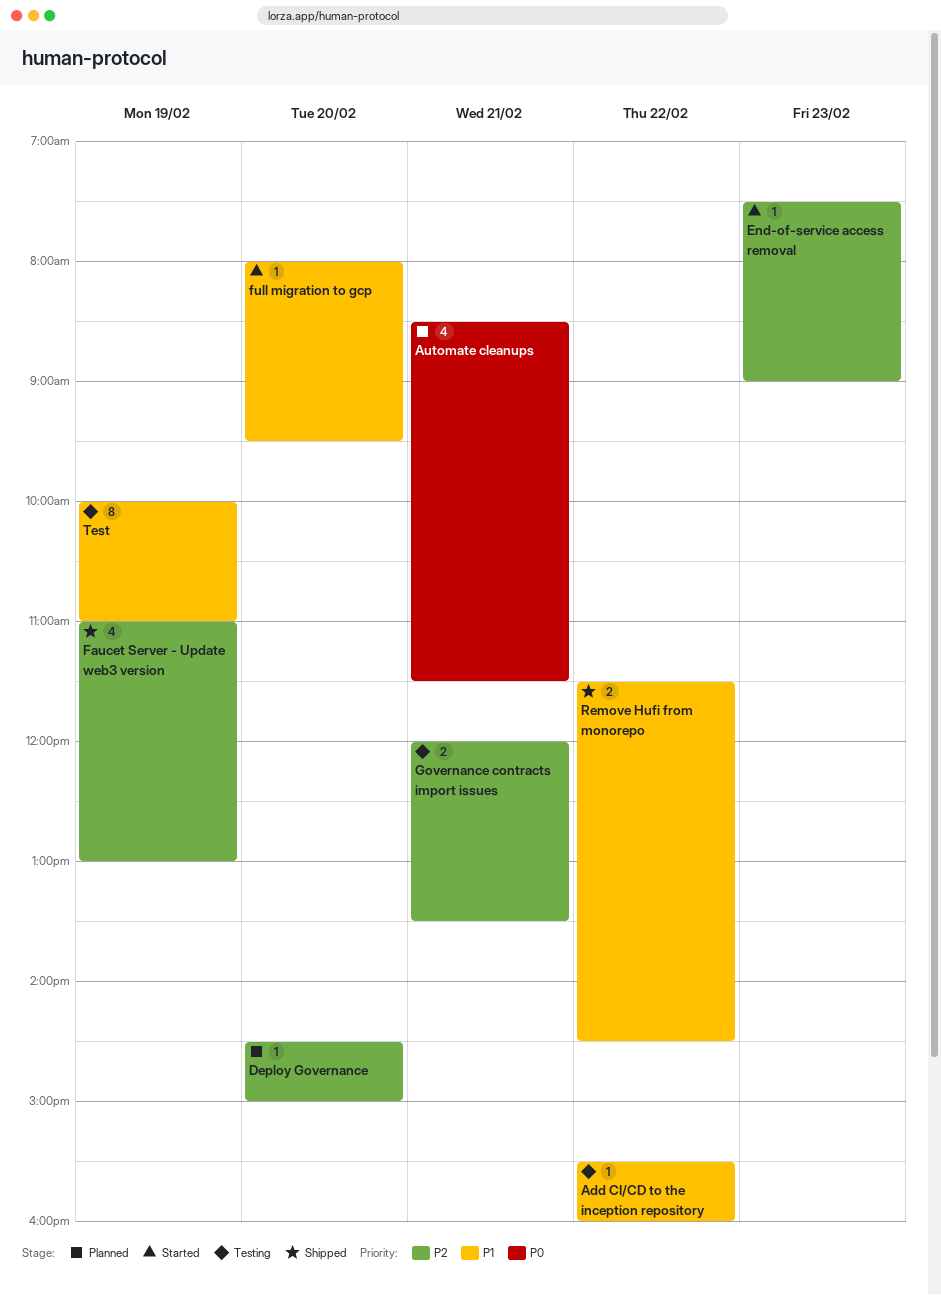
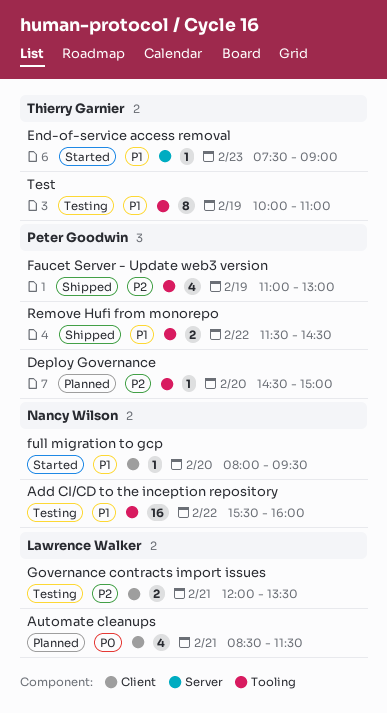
Add CI/CD to the inception repository, estimate: 1 -> 16
End-of-service access removal, priority: P2 -> P1

